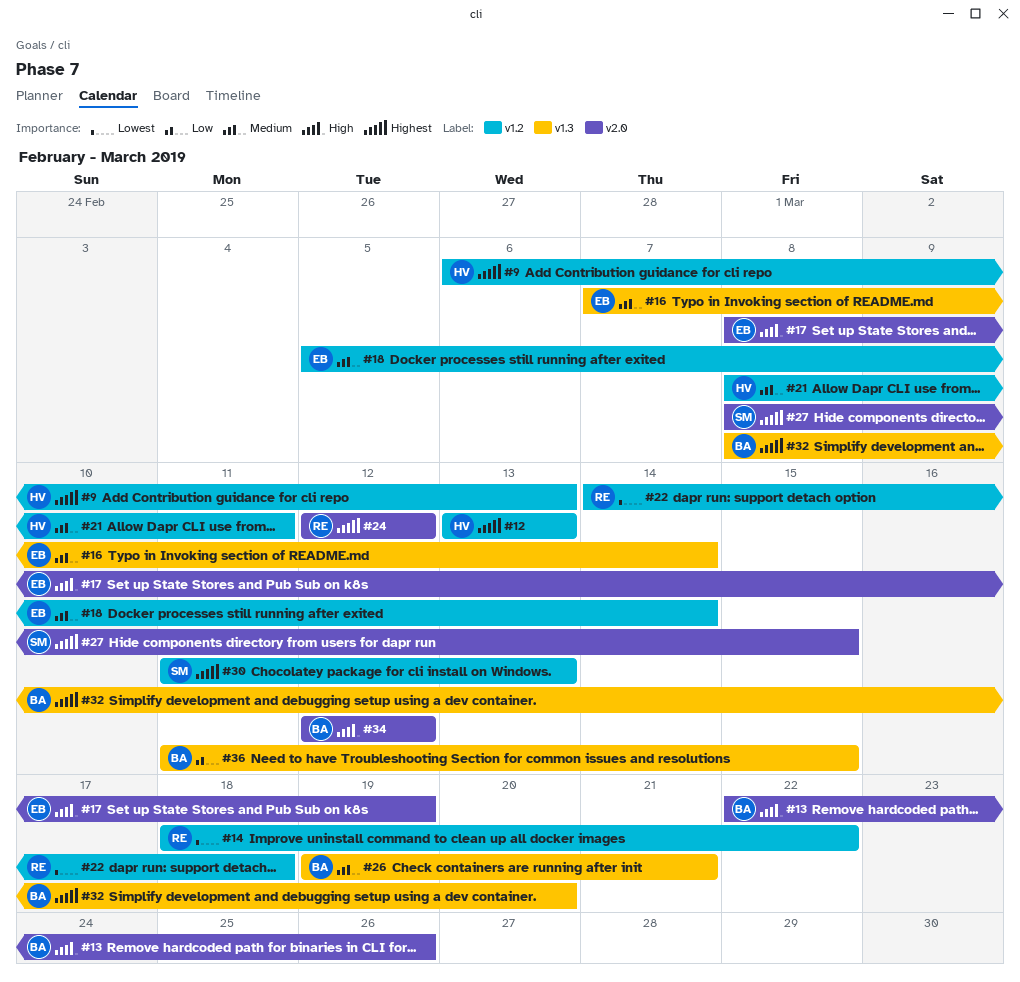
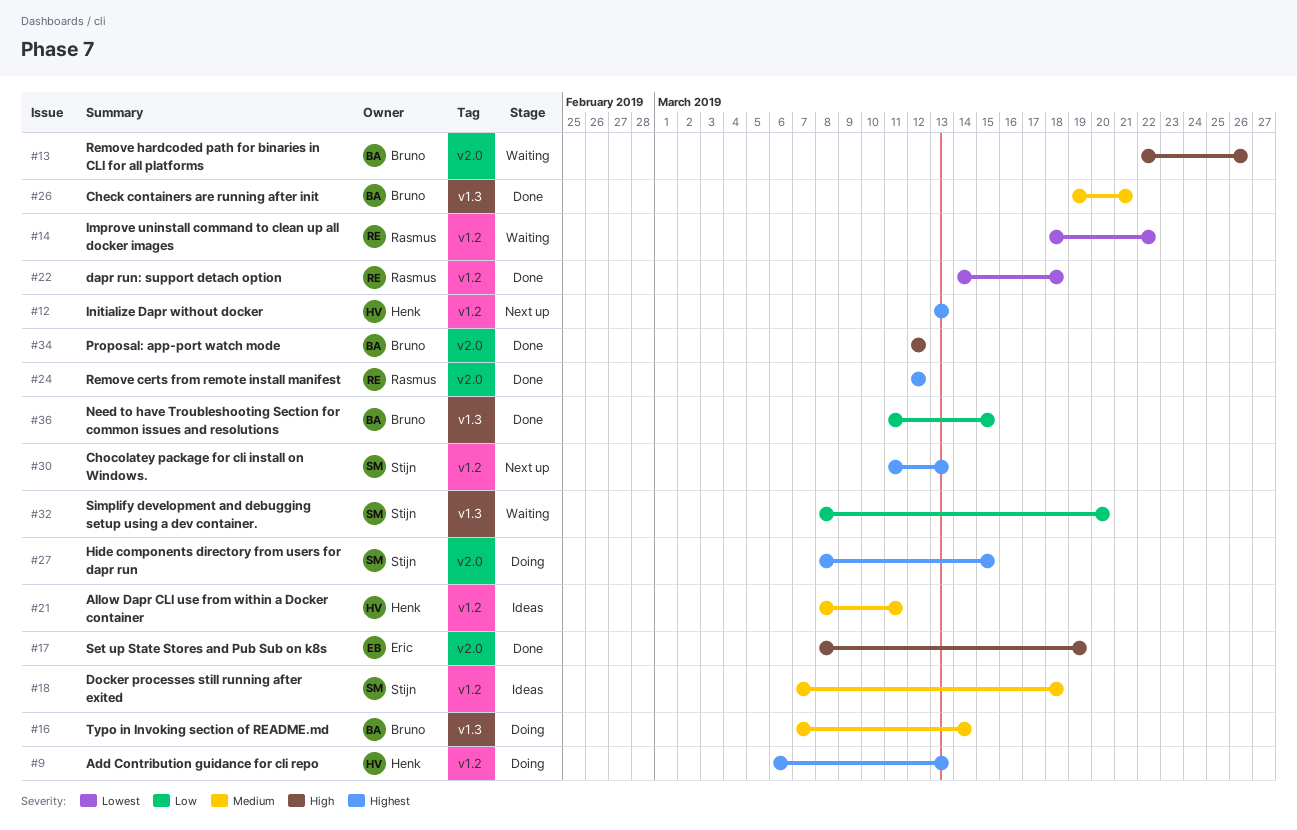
#16, owner: Eric -> Bruno
#18, owner: Eric -> Stijn
#18, start: Mar 5 -> Mar 7
#18, due: Mar 14 -> Mar 18
#32, owner: Bruno -> Stijn
#32, priority: Highest -> Low

